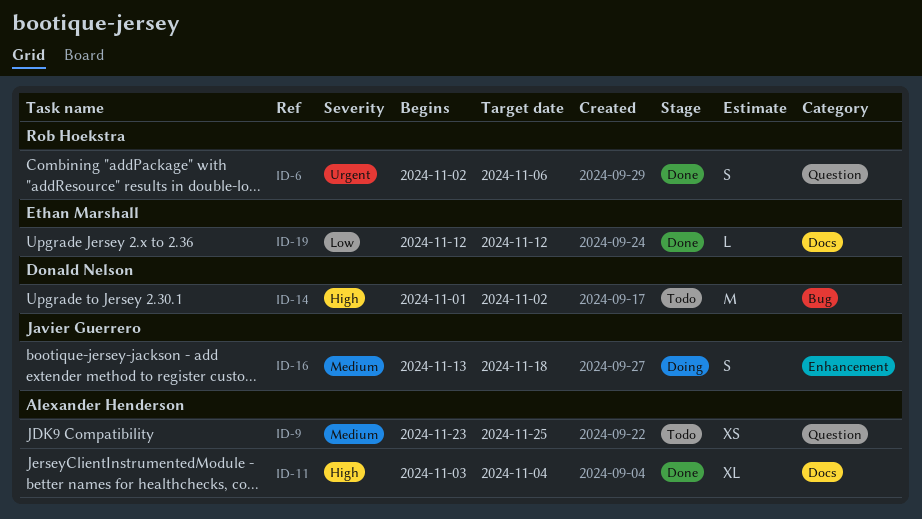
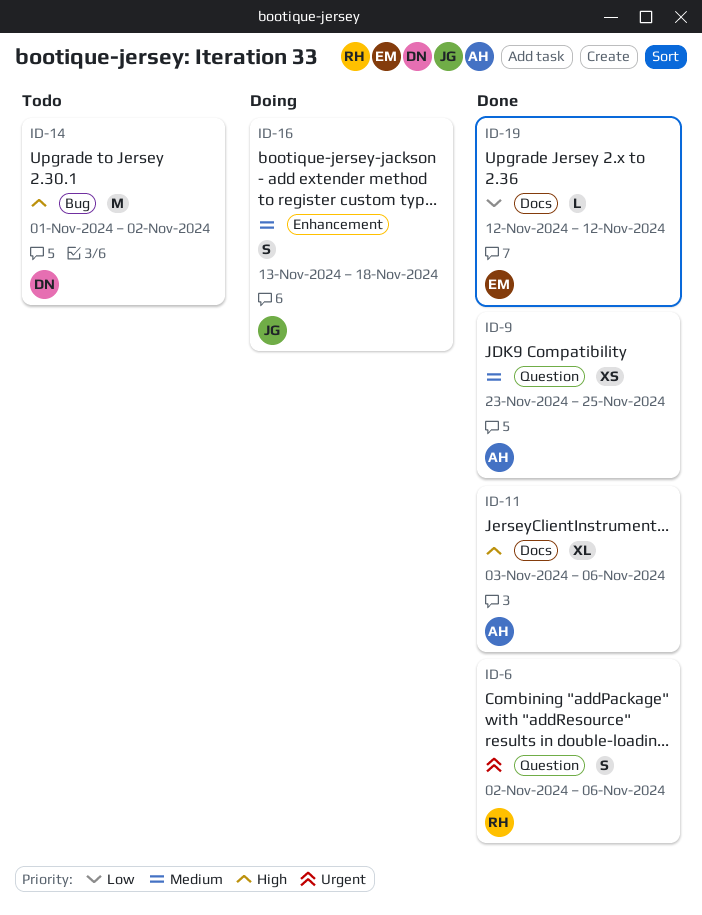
ID-9, status: Todo -> Done
ID-11, due: Nov 4 -> Nov 6

